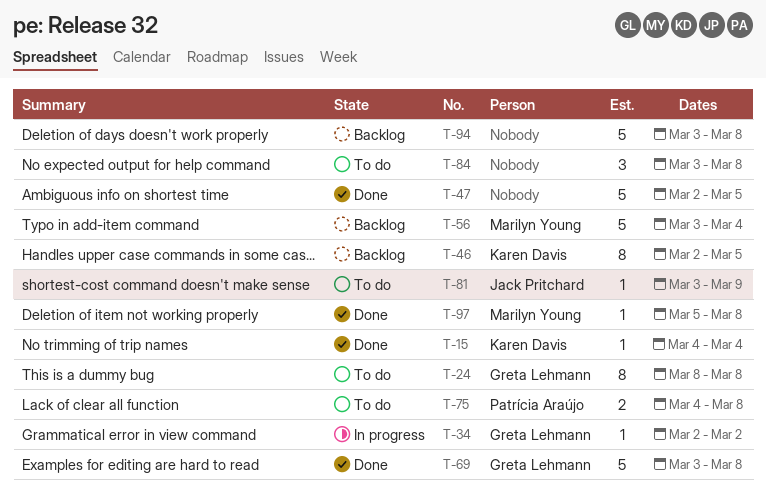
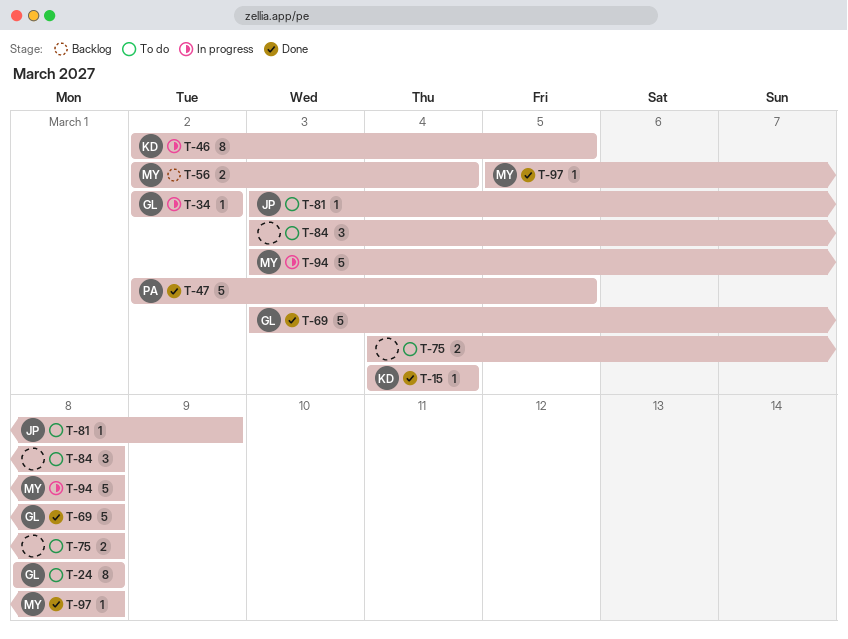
T-46, status: Backlog -> In progress
T-47, owner: none -> Patrícia Araújo
T-56, estimate: 5 -> 2
T-56, start: Mar 3 -> Mar 2
T-75, owner: Patrícia Araújo -> none
T-94, status: Backlog -> In progress
T-94, owner: none -> Marilyn Young

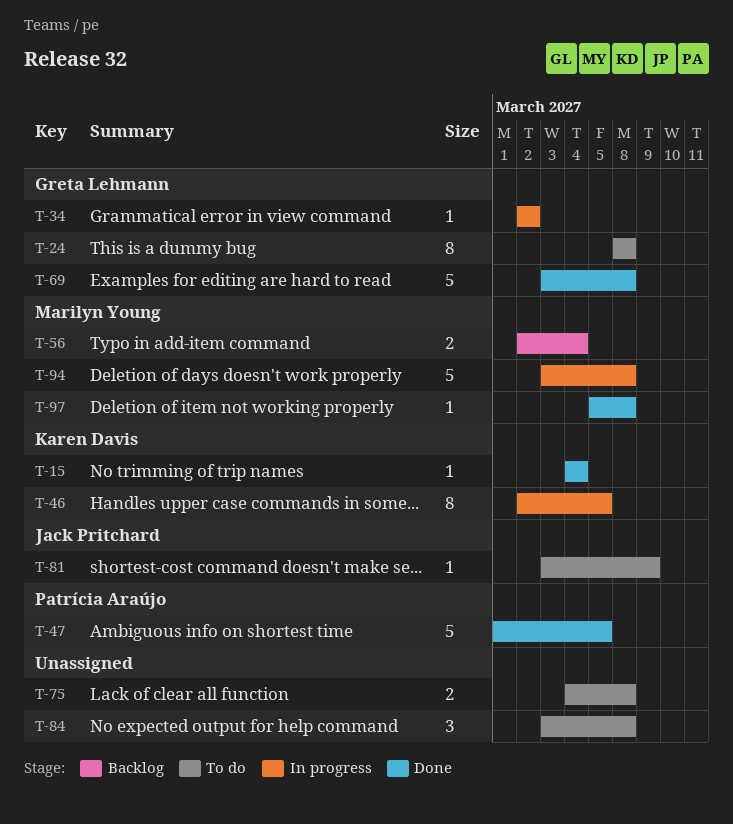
T-47, start: Mar 2 -> Mar 1

